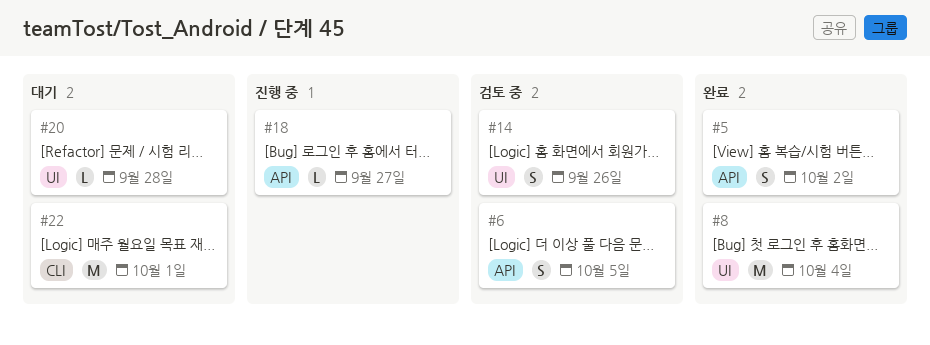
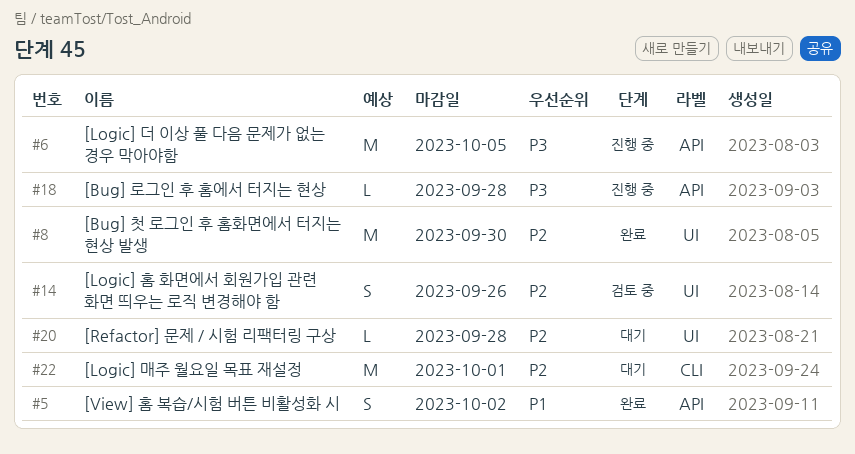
#6, status: 검토 중 -> 진행 중
#6, estimate: S -> M
#8, due: Oct 4 -> Sep 30
#18, due: Sep 27 -> Sep 28

